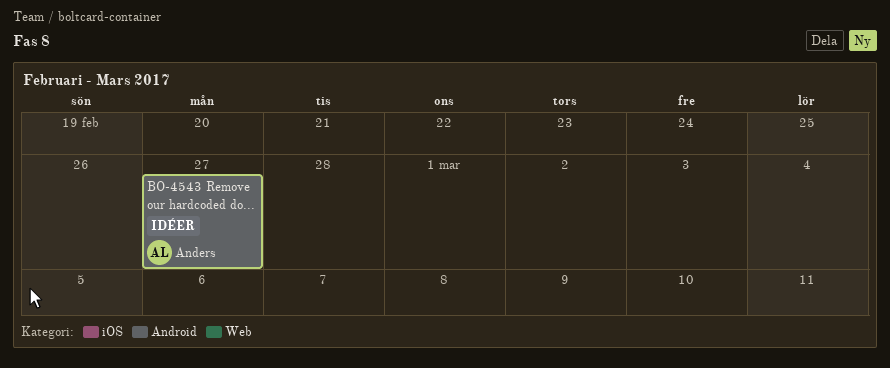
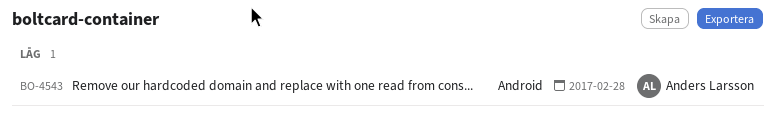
BO-4543, due: Feb 27 -> Feb 28

